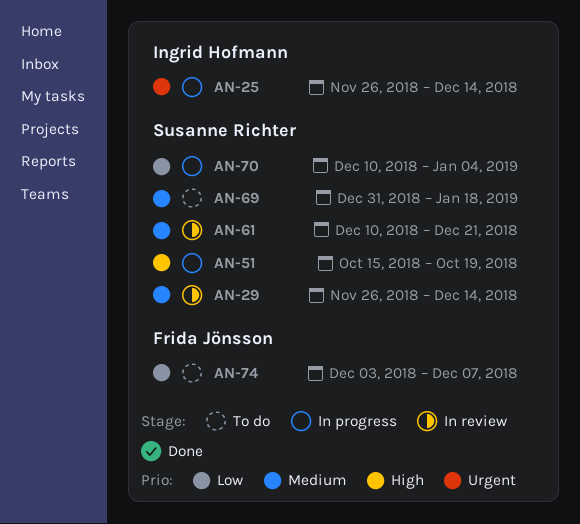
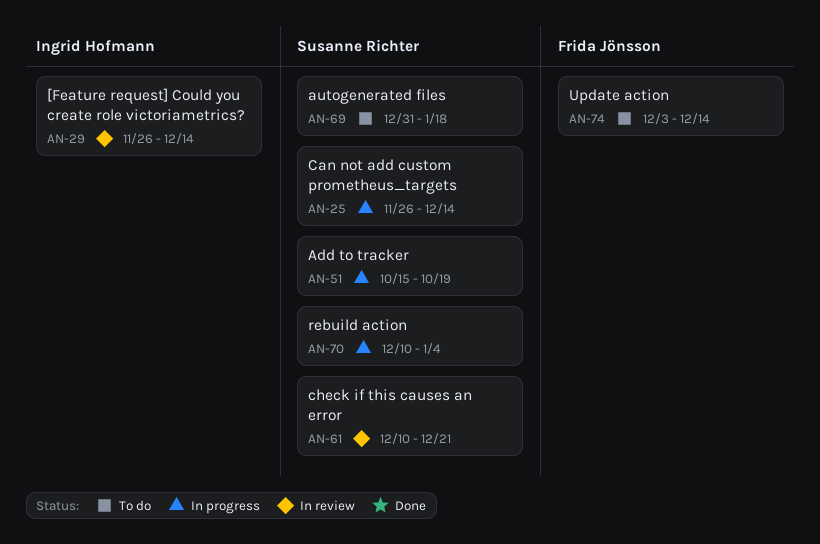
AN-25, owner: Ingrid Hofmann -> Susanne Richter
AN-29, owner: Susanne Richter -> Ingrid Hofmann
AN-74, due: Dec 7 -> Dec 14

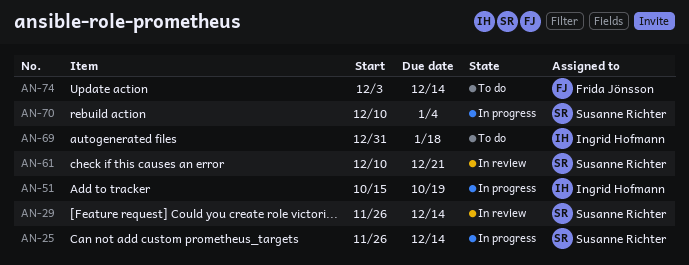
AN-29, owner: Ingrid Hofmann -> Susanne Richter
AN-51, owner: Susanne Richter -> Ingrid Hofmann
AN-69, owner: Susanne Richter -> Ingrid Hofmann

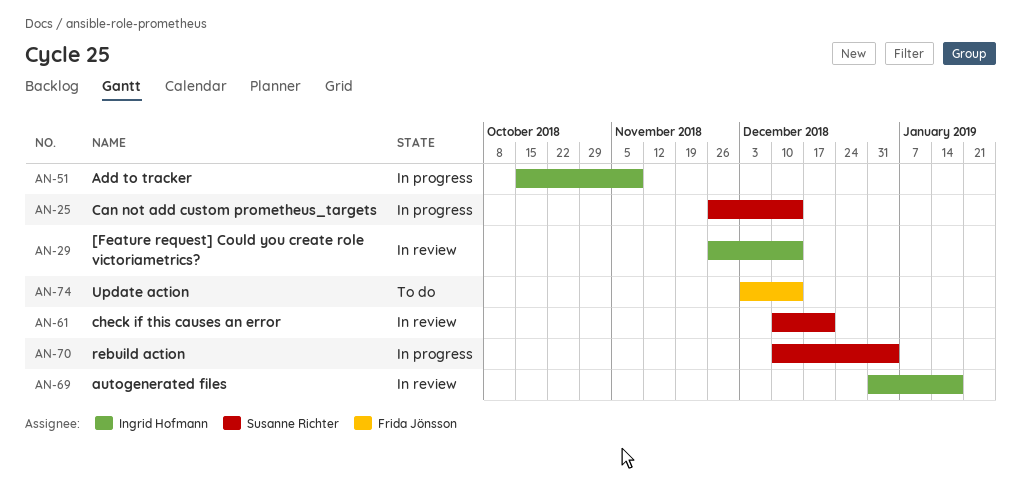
AN-29, owner: Susanne Richter -> Ingrid Hofmann
AN-51, due: Oct 19 -> Nov 9
AN-69, status: To do -> In review

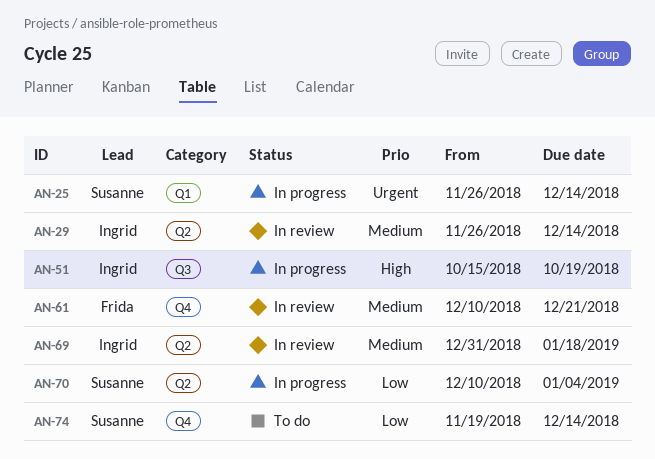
AN-51, due: Nov 9 -> Oct 19
AN-61, owner: Susanne Richter -> Frida Jönsson
AN-74, owner: Frida Jönsson -> Susanne Richter
AN-74, start: Dec 3 -> Nov 19

